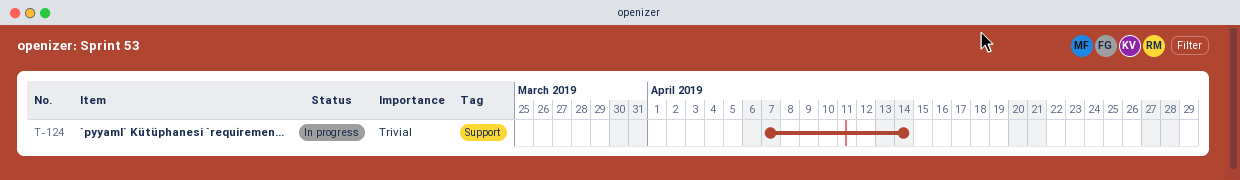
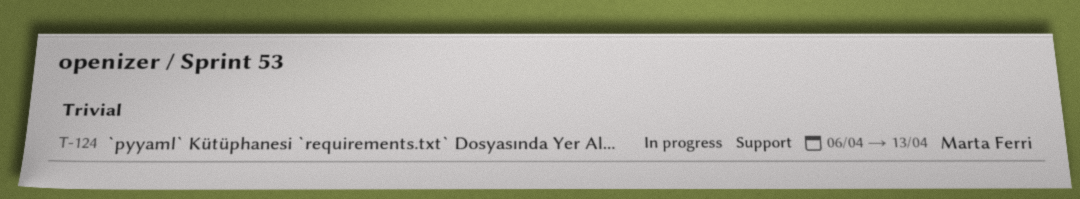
T-124, start: Apr 7 -> Apr 6
T-124, due: Apr 14 -> Apr 13

